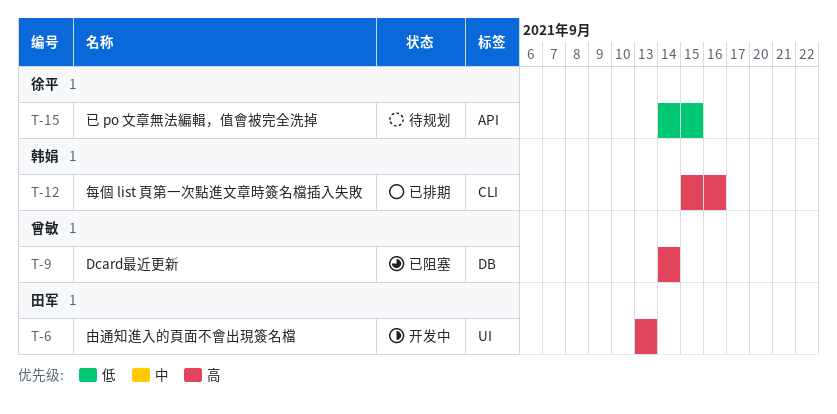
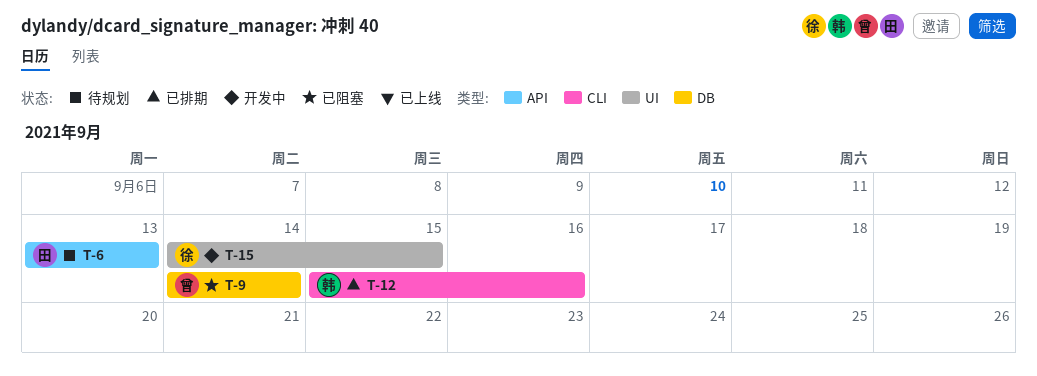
T-6, status: 开发中 -> 待规划
T-6, label: UI -> API
T-15, status: 待规划 -> 开发中
T-15, label: API -> UI

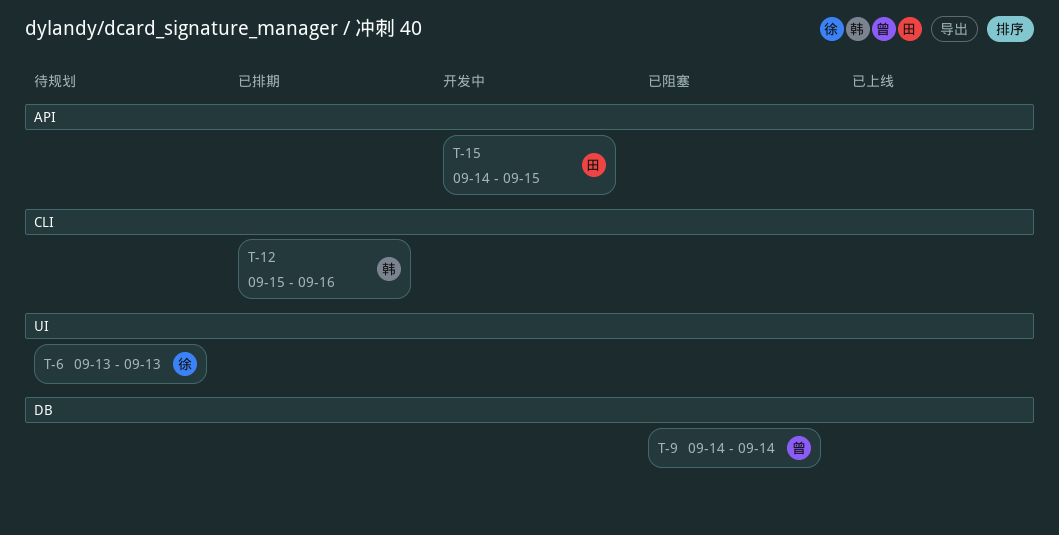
T-6, owner: 田 -> 徐
T-6, label: API -> UI
T-15, owner: 徐 -> 田
T-15, label: UI -> API

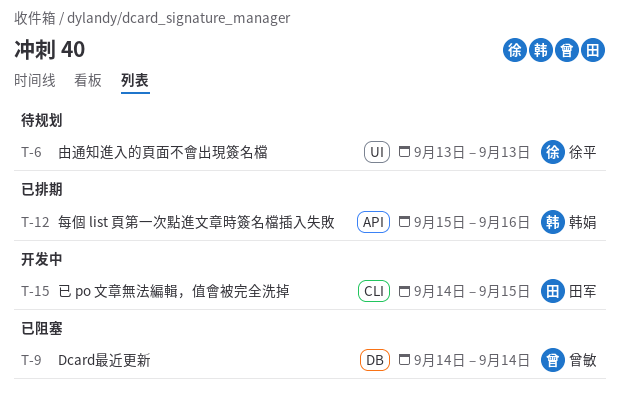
T-12, label: CLI -> API
T-15, label: API -> CLI

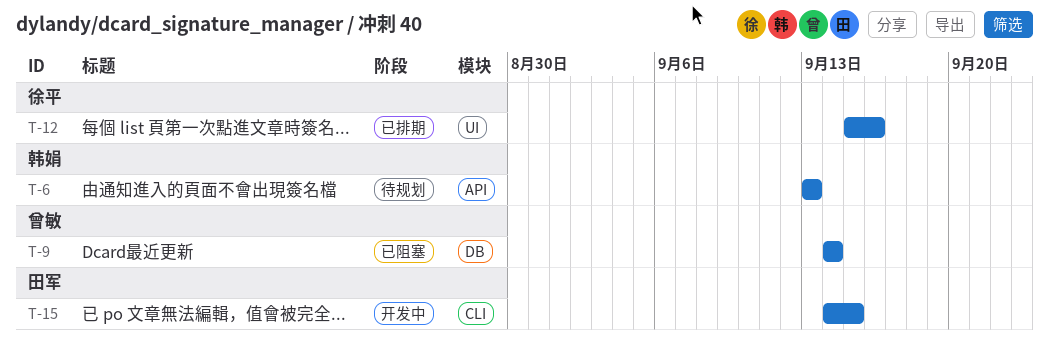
T-6, owner: 徐平 -> 韩娟
T-6, label: UI -> API
T-12, owner: 韩娟 -> 徐平
T-12, label: API -> UI

